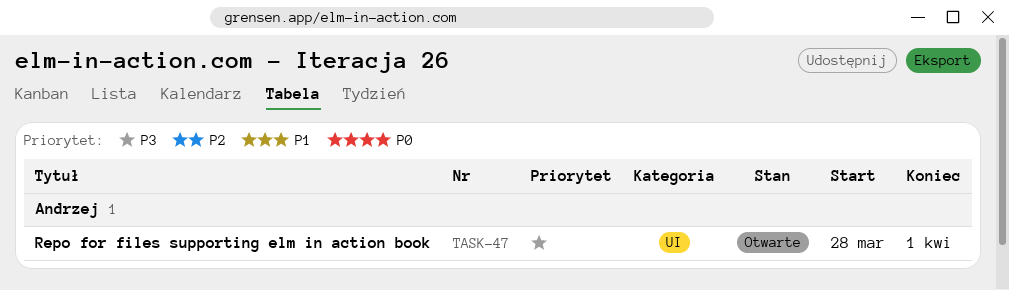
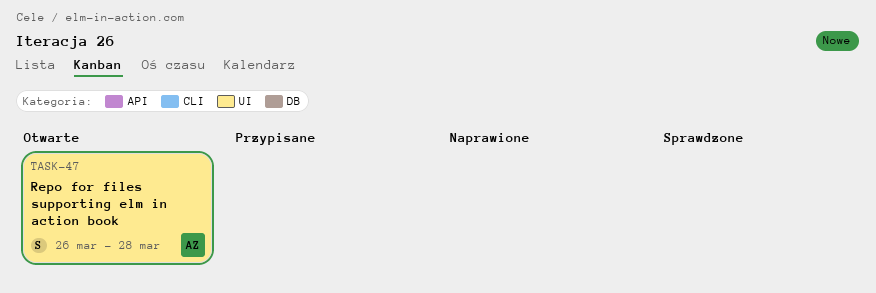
TASK-47, start: Mar 28 -> Mar 26
TASK-47, due: Apr 1 -> Mar 28

